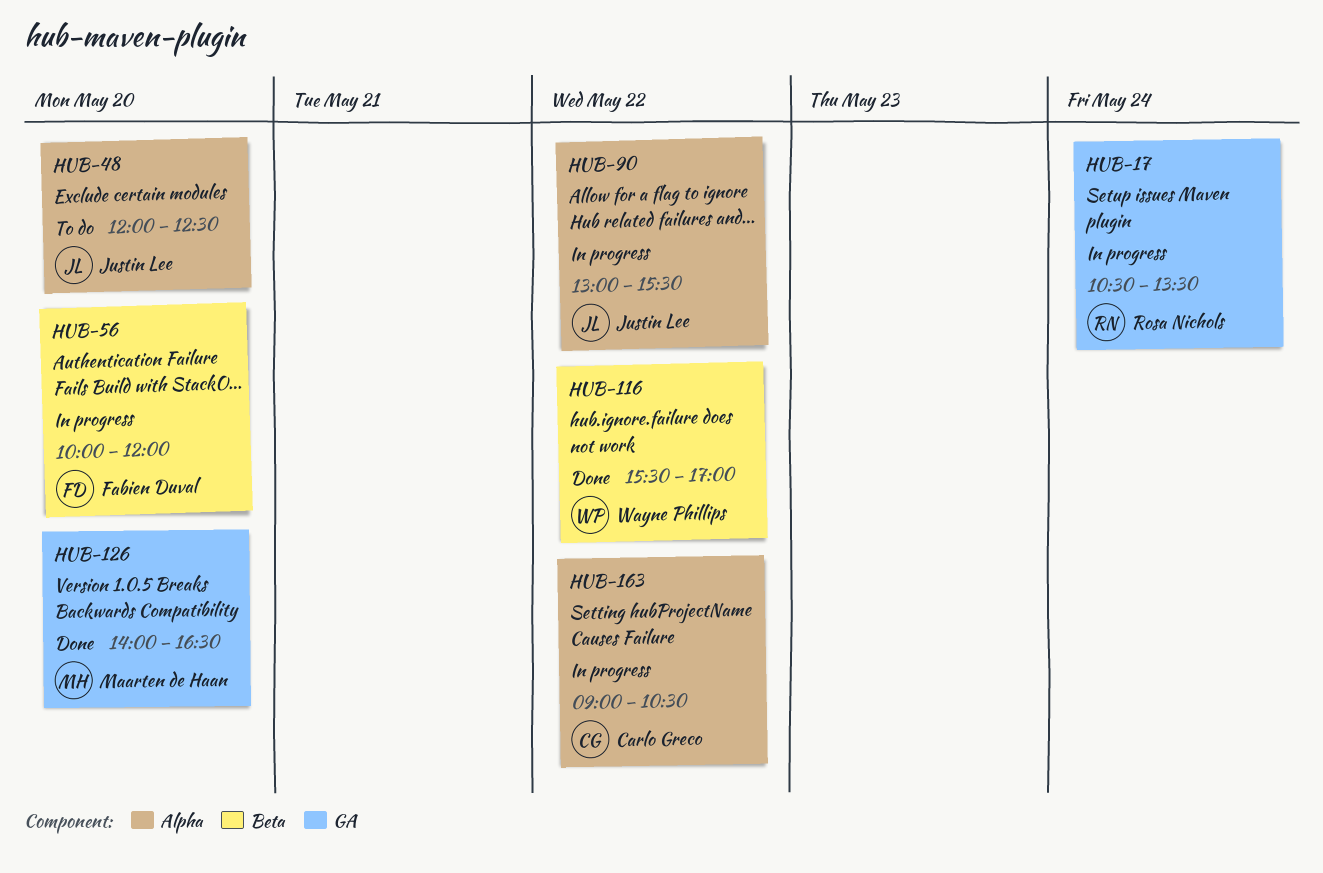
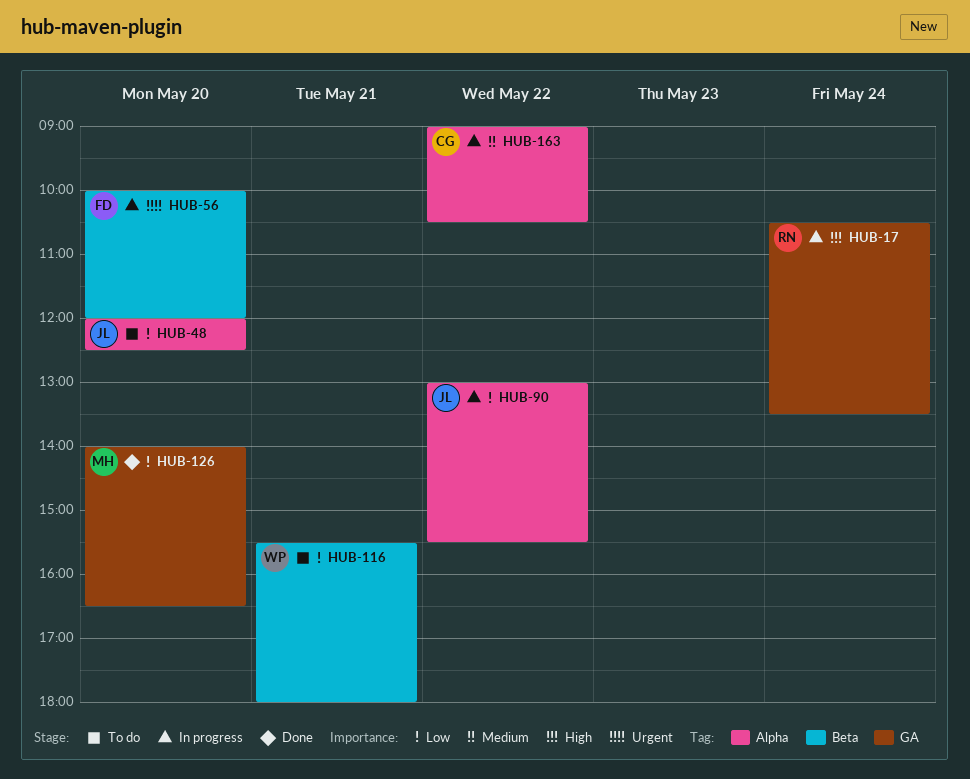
HUB-116, status: Done -> To do
HUB-116, day: May 22 -> May 21
HUB-116, ends: 17:00 -> 18:00

